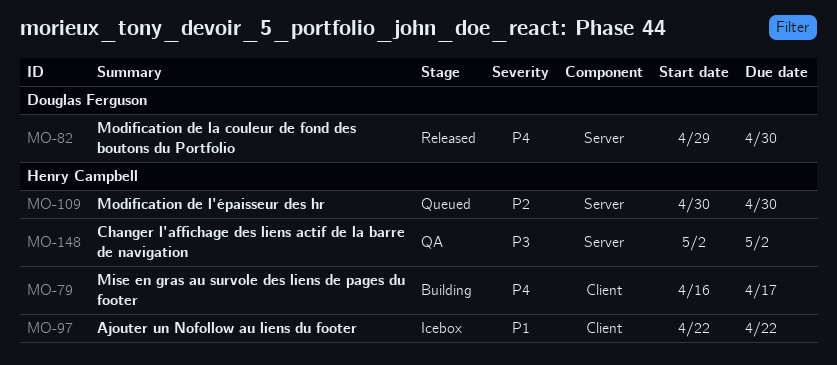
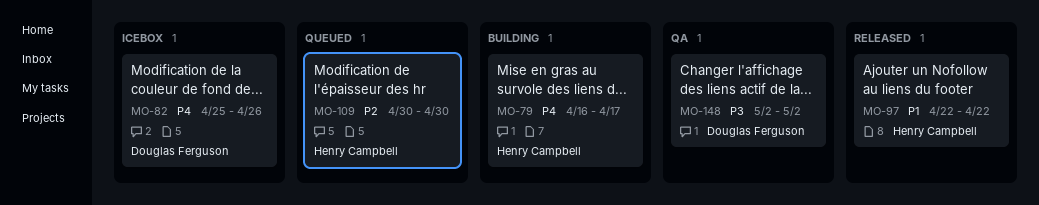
MO-82, status: Released -> Icebox
MO-82, start: Apr 29 -> Apr 25
MO-82, due: Apr 30 -> Apr 26
MO-97, status: Icebox -> Released
MO-148, owner: Henry Campbell -> Douglas Ferguson

